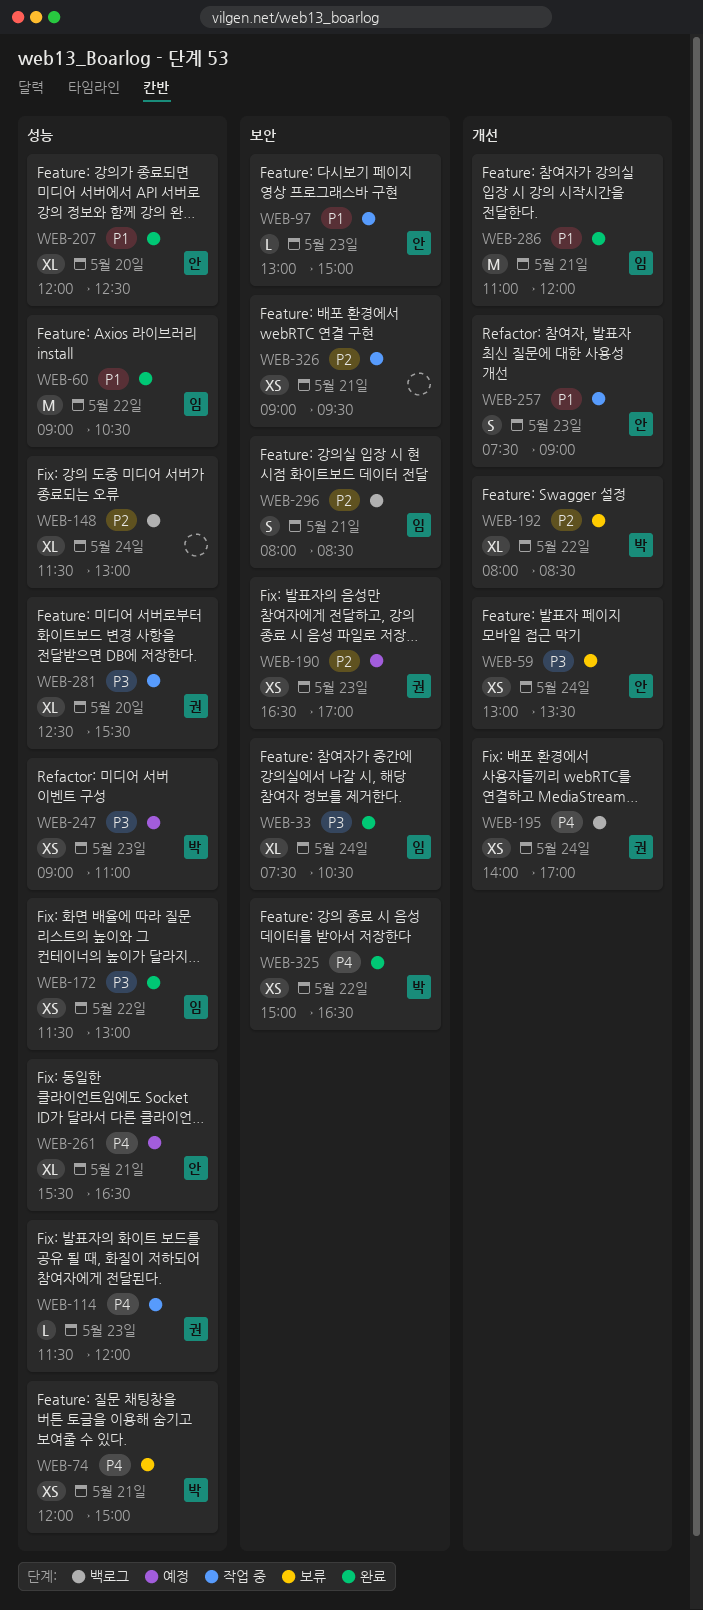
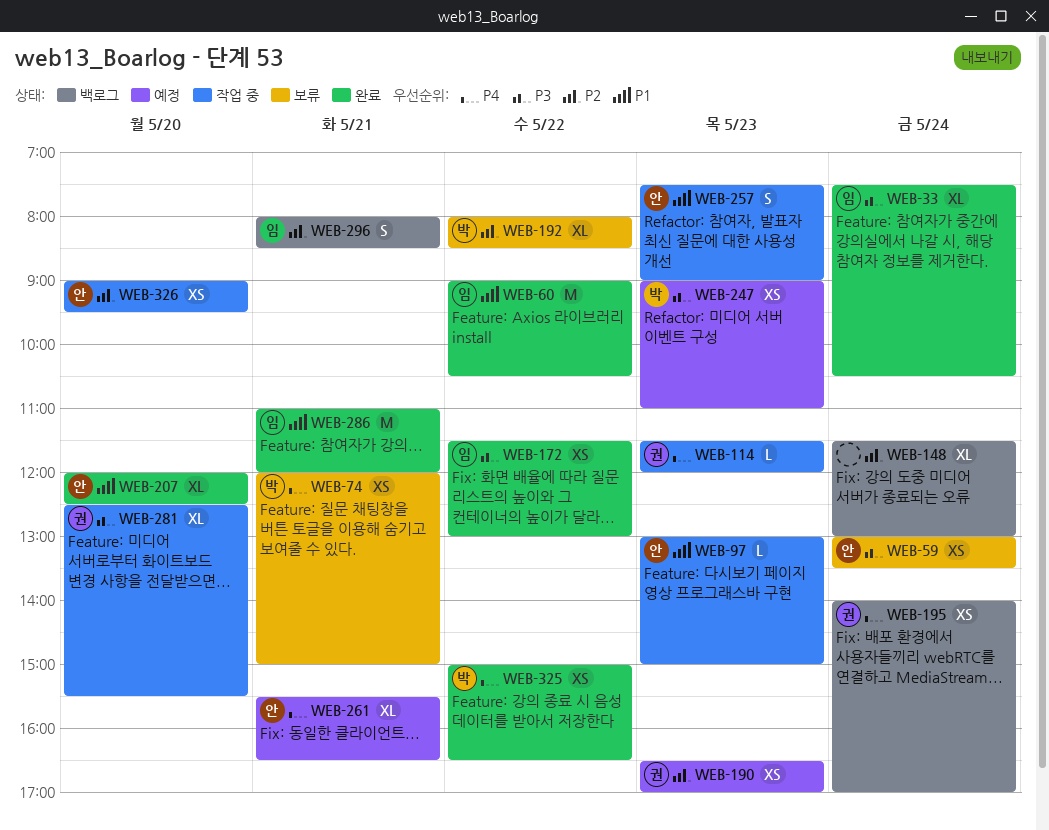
WEB-326, owner: none -> 안
WEB-326, day: May 21 -> May 20

